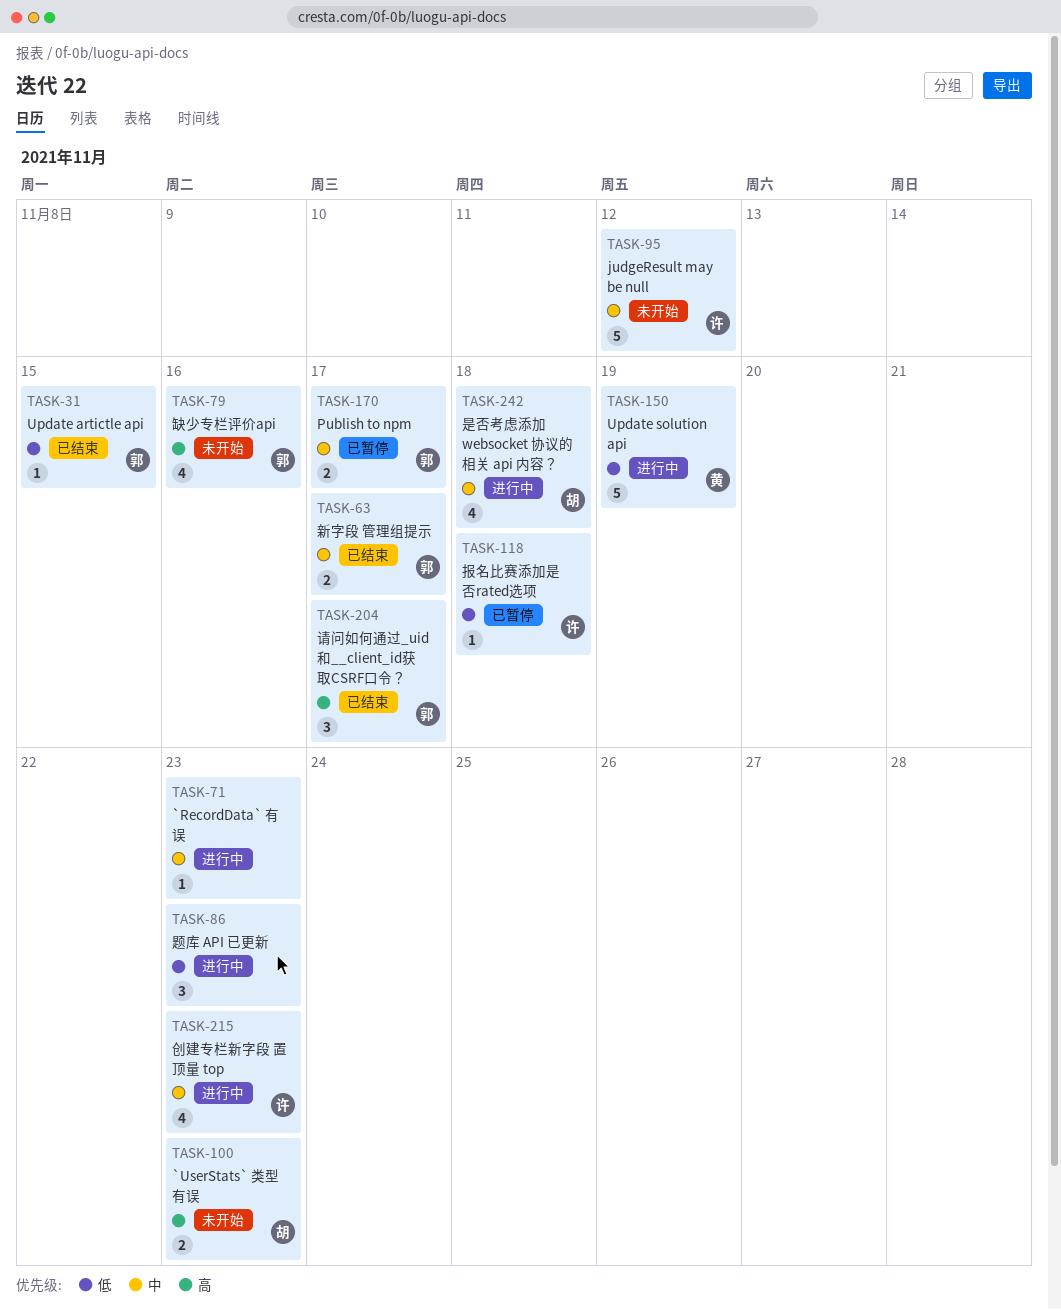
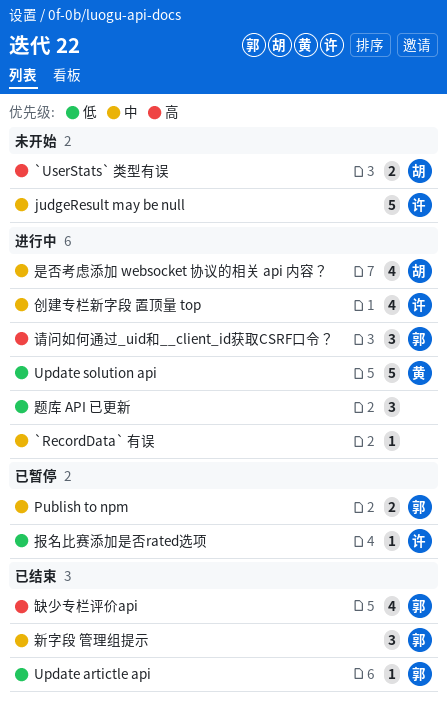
新字段 管理组提示, estimate: 2 -> 3
缺少专栏评价api, status: 未开始 -> 已结束
请问如何通过_uid和__client_id获取CSRF口令？, status: 已结束 -> 进行中

